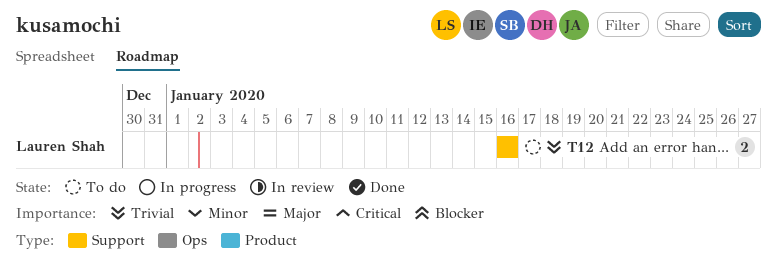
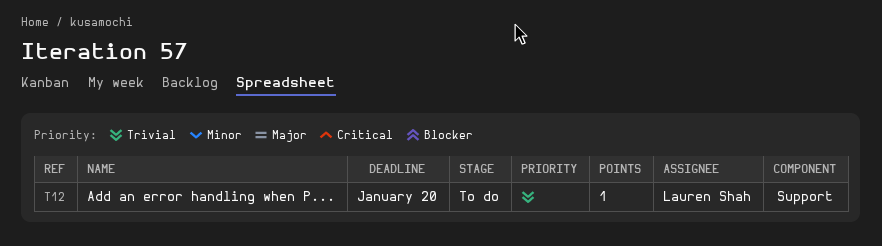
T12, estimate: 2 -> 1
T12, due: Jan 16 -> Jan 20

